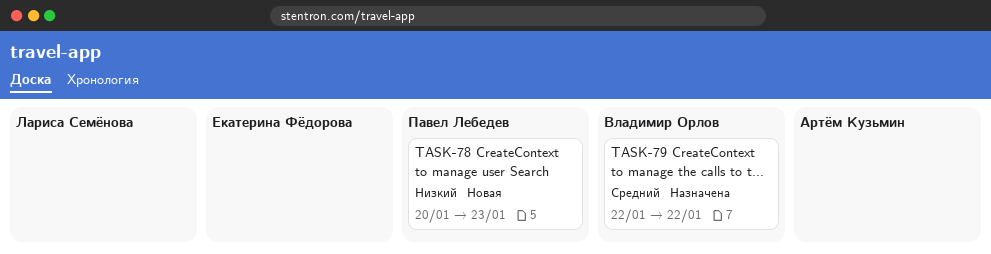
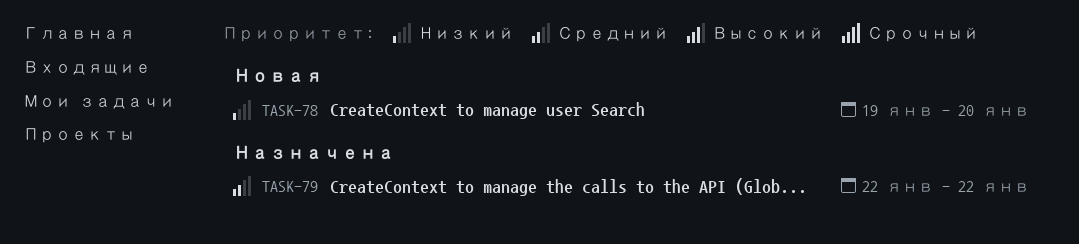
TASK-78, start: Jan 20 -> Jan 19
TASK-78, due: Jan 23 -> Jan 20

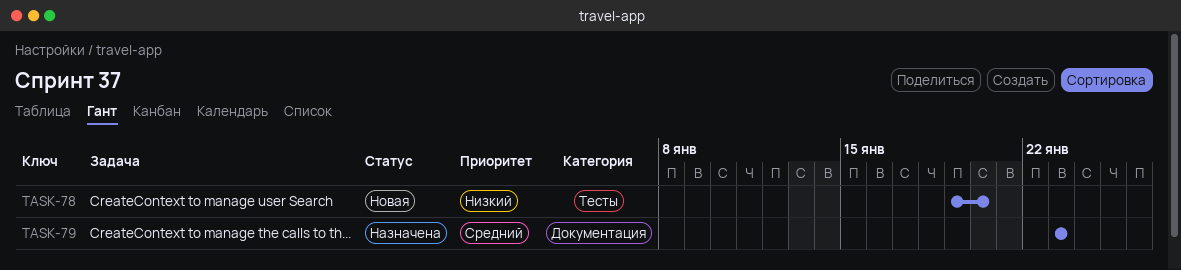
TASK-79, start: Jan 22 -> Jan 23
TASK-79, due: Jan 22 -> Jan 23

